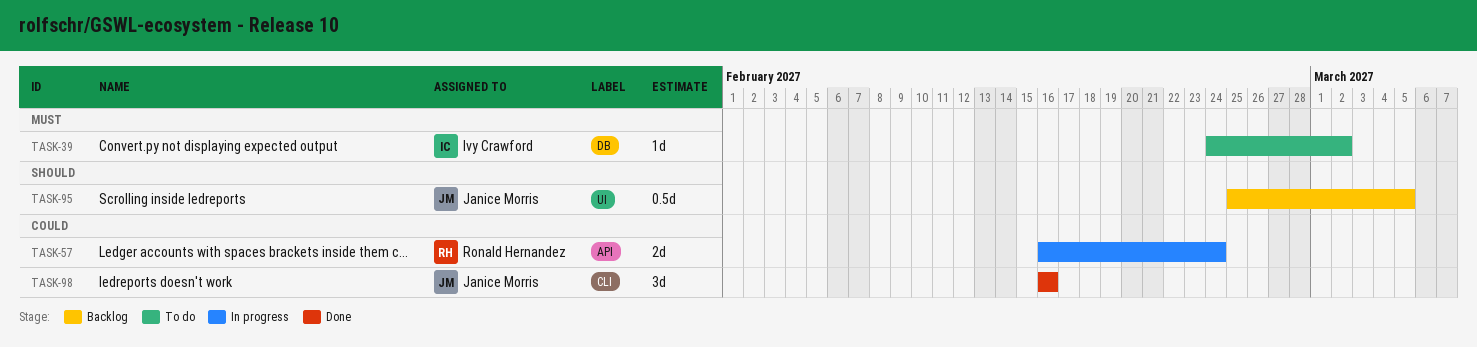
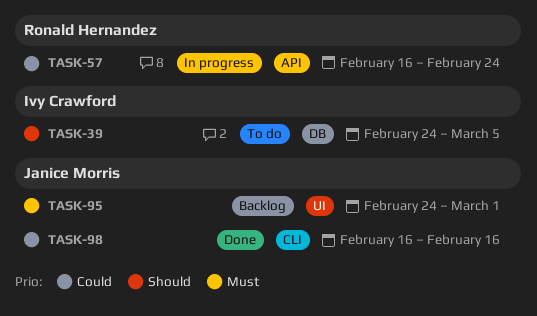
TASK-39, priority: Must -> Should
TASK-39, due: Mar 2 -> Mar 5
TASK-95, priority: Should -> Must
TASK-95, start: Feb 25 -> Feb 24
TASK-95, due: Mar 5 -> Mar 1

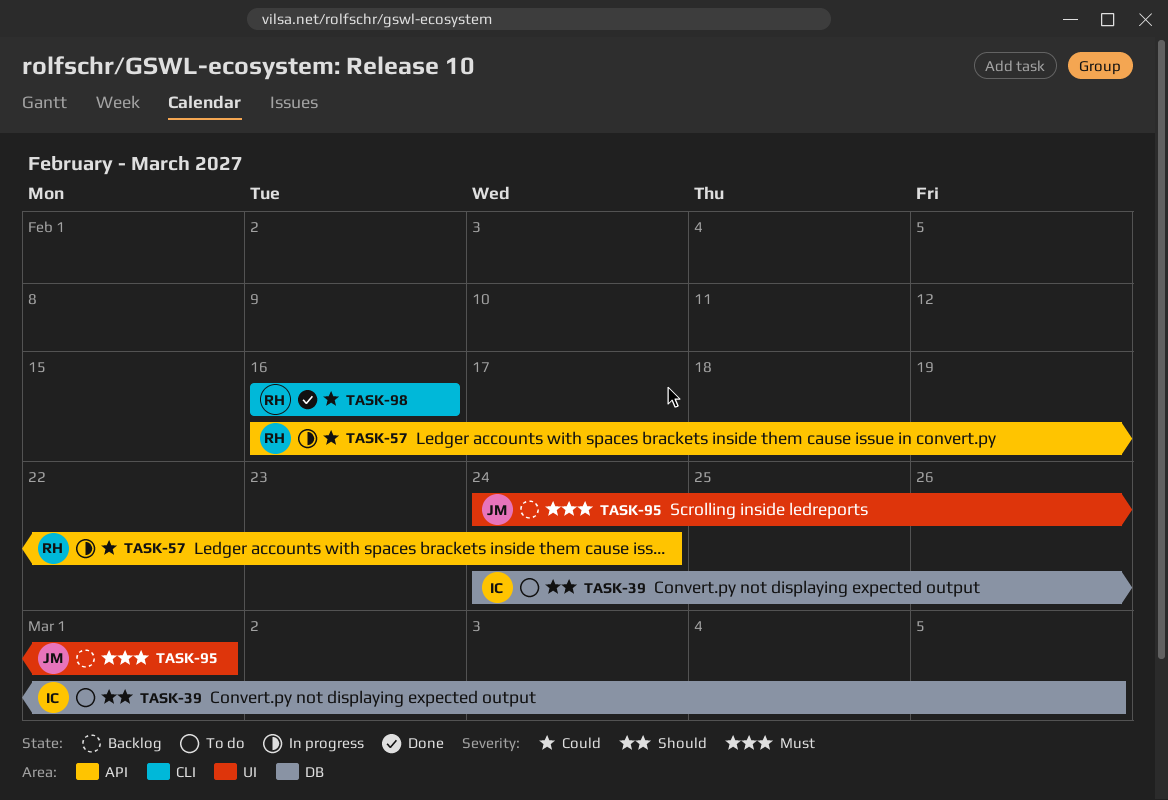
TASK-98, owner: Janice Morris -> Ronald Hernandez

